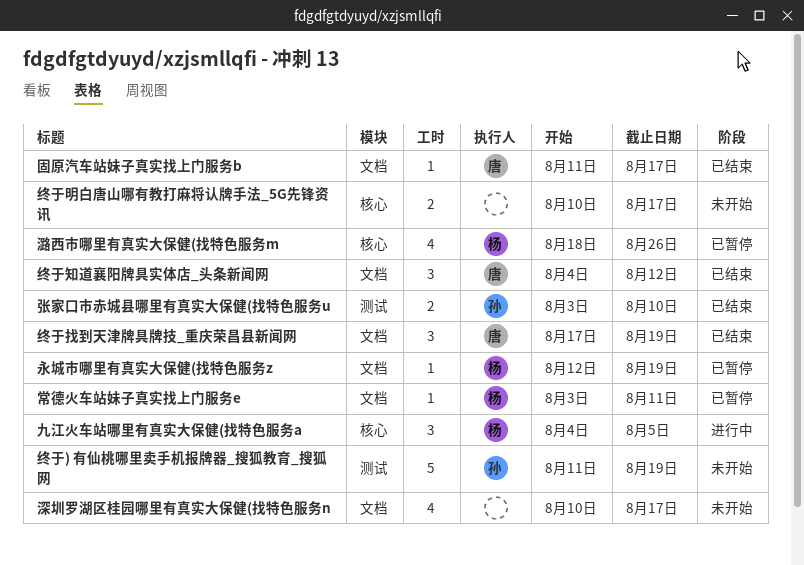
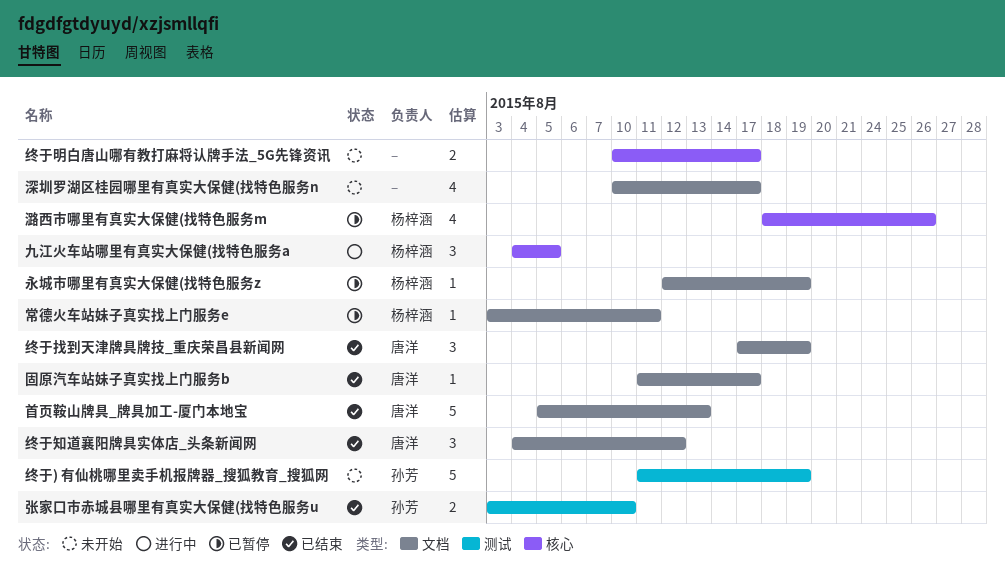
首页鞍山牌具_牌具加工-厦门本地宝: none -> present

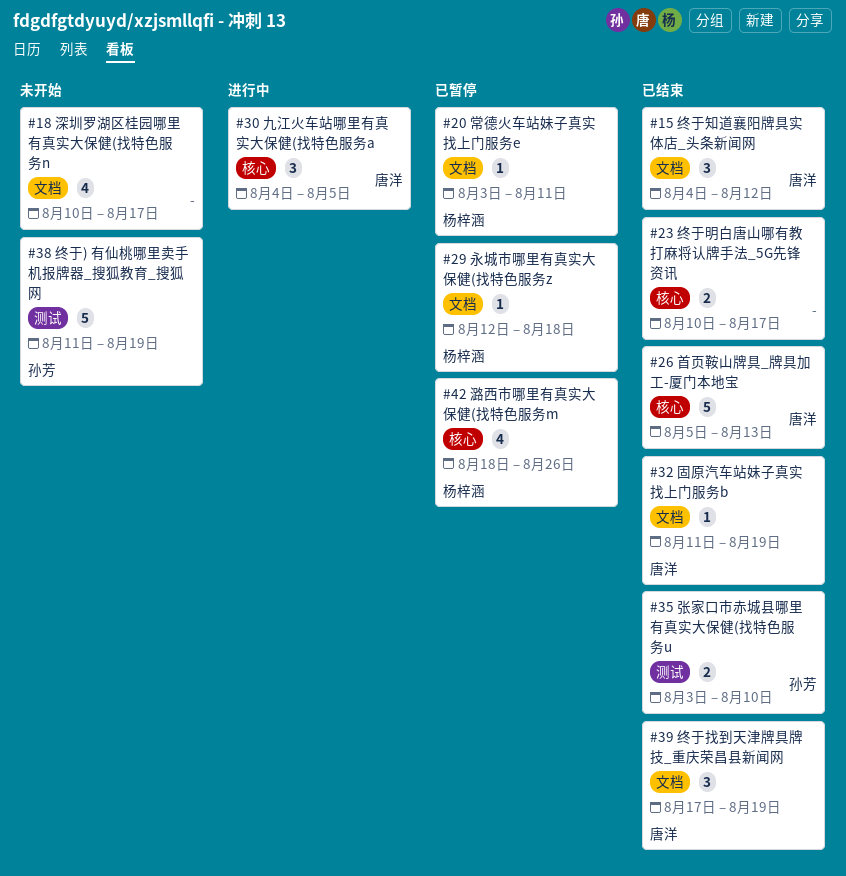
九江火车站哪里有真实大保健(找特色服务a, owner: 杨梓涵 -> 唐洋
固原汽车站妹子真实找上门服务b, due: Aug 17 -> Aug 19
永城市哪里有真实大保健(找特色服务z, due: Aug 19 -> Aug 18
终于明白唐山哪有教打麻将认牌手法_5G先锋资讯, status: 未开始 -> 已结束
首页鞍山牌具_牌具加工-厦门本地宝, label: 文档 -> 核心

